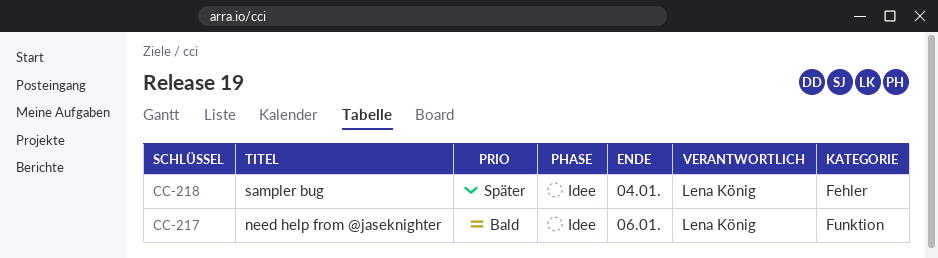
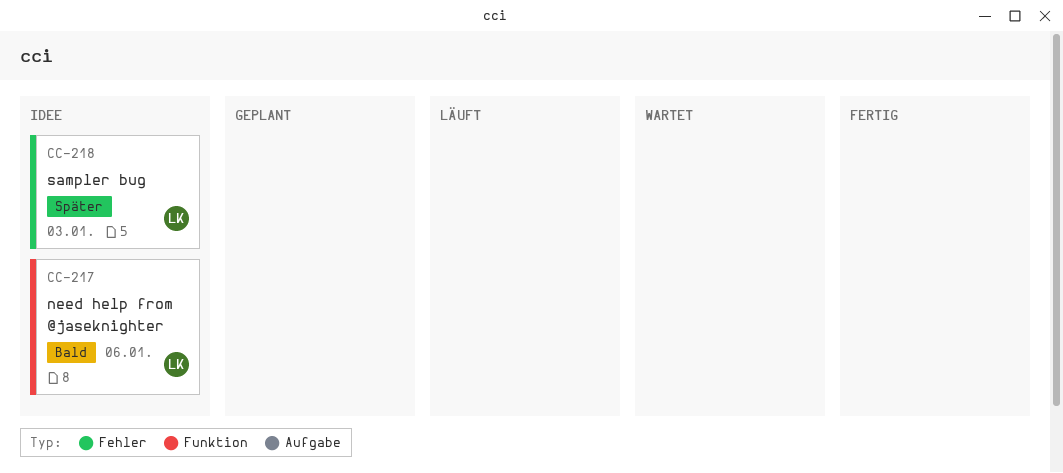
CC-218, due: Jan 4 -> Jan 3

